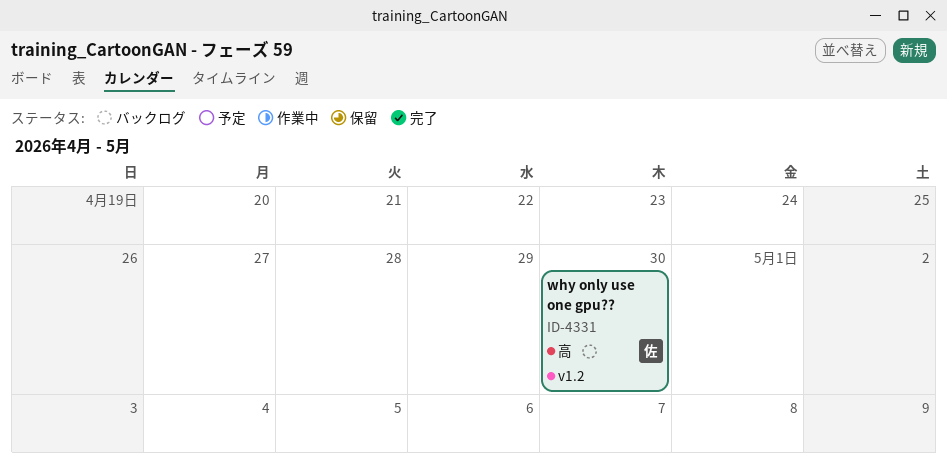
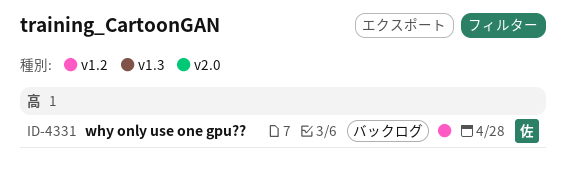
ID-4331, due: Apr 30 -> Apr 28

